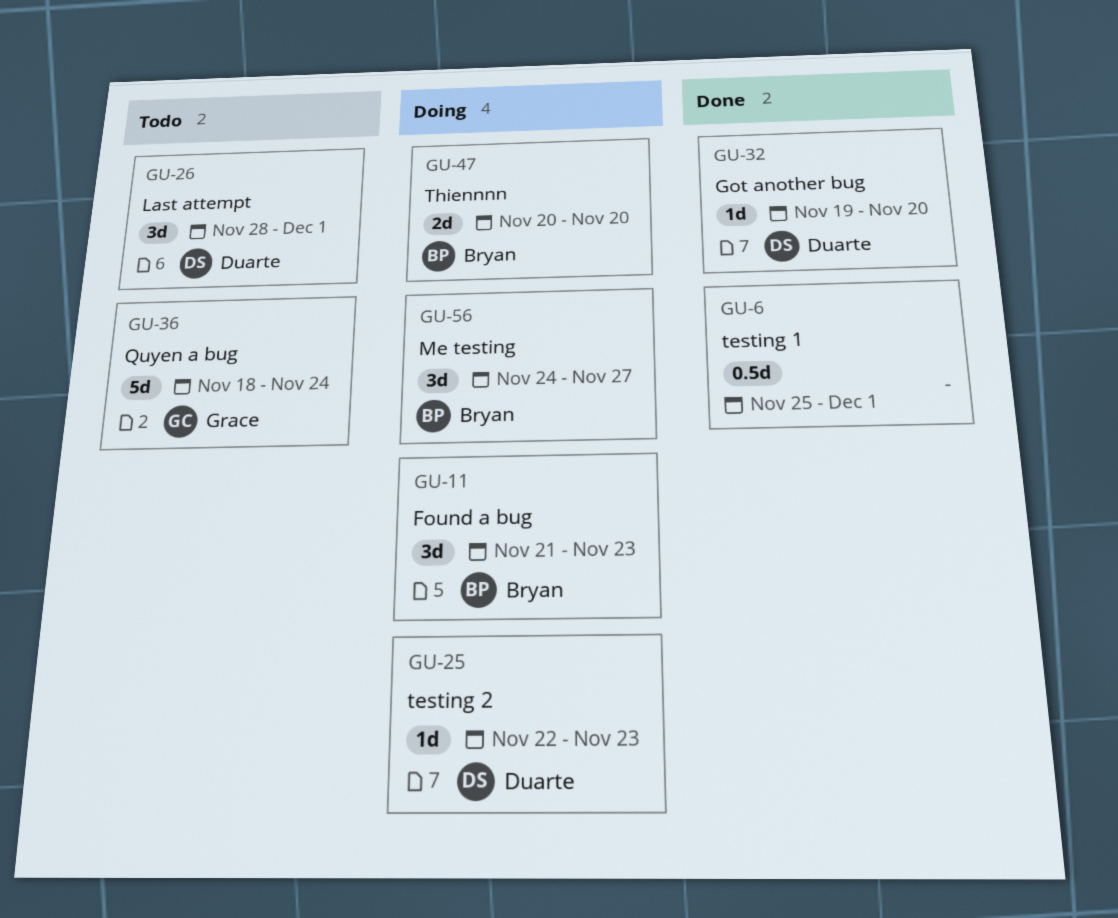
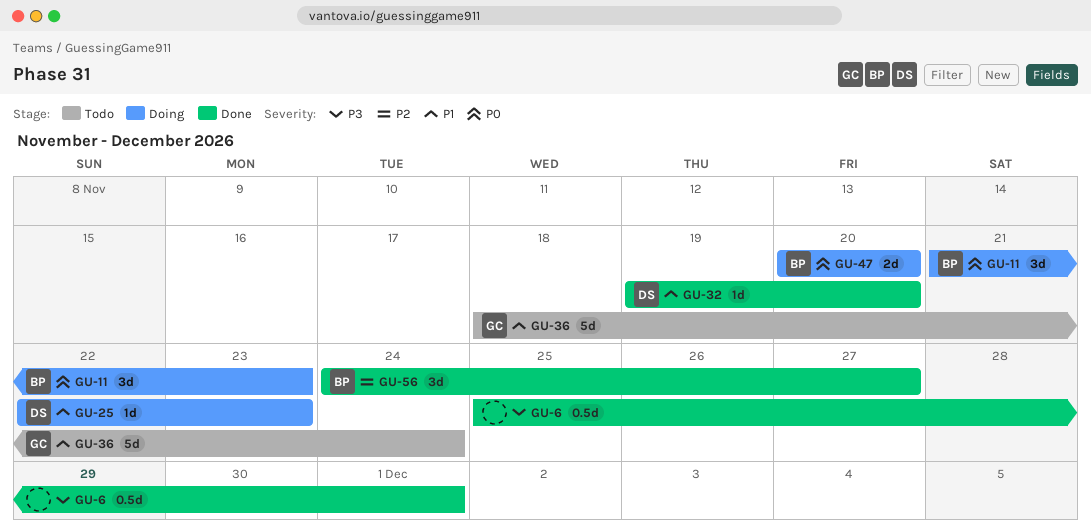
GU-26: present -> none
GU-56, status: Doing -> Done

